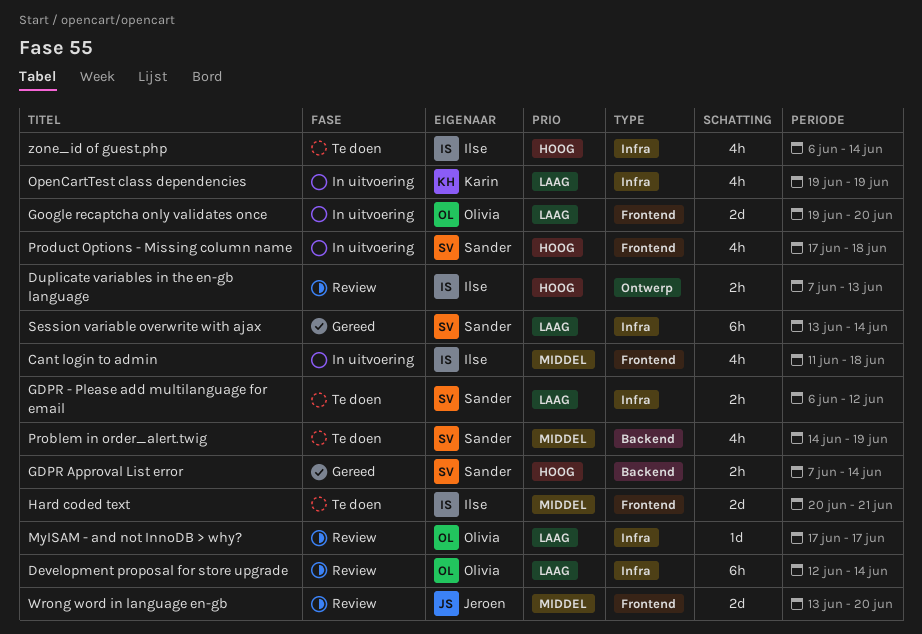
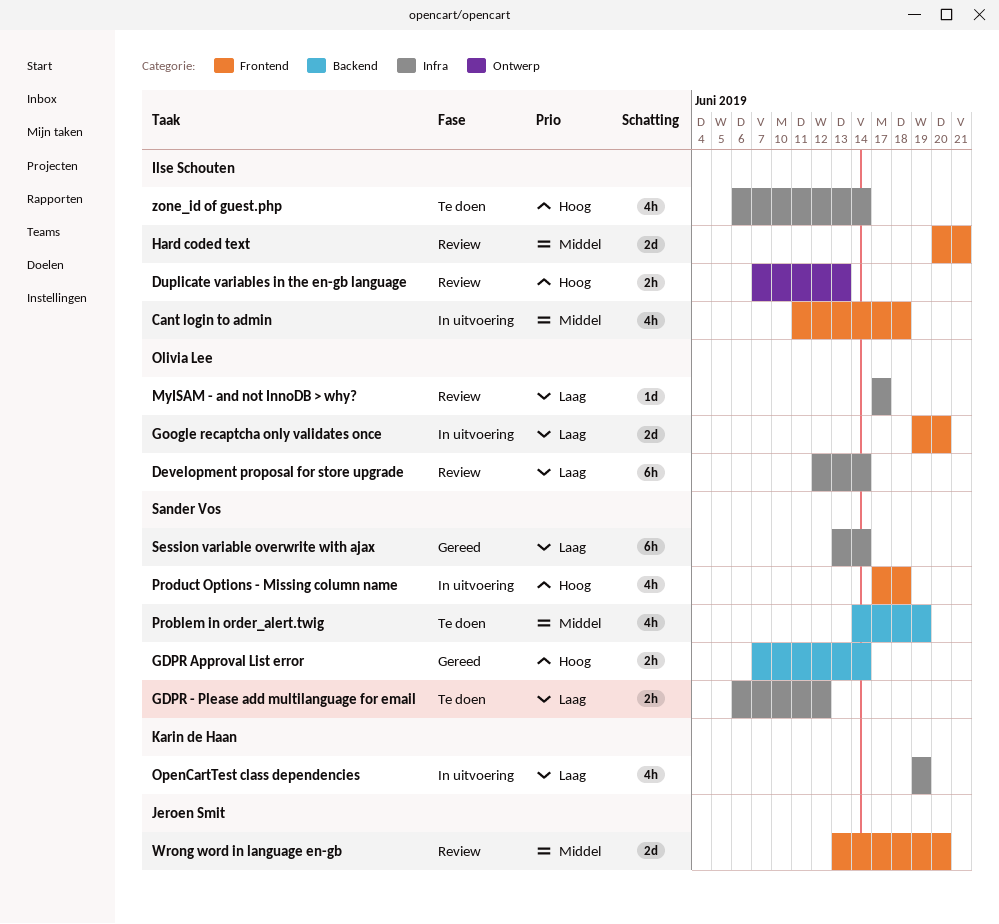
Hard coded text, status: Te doen -> Review

